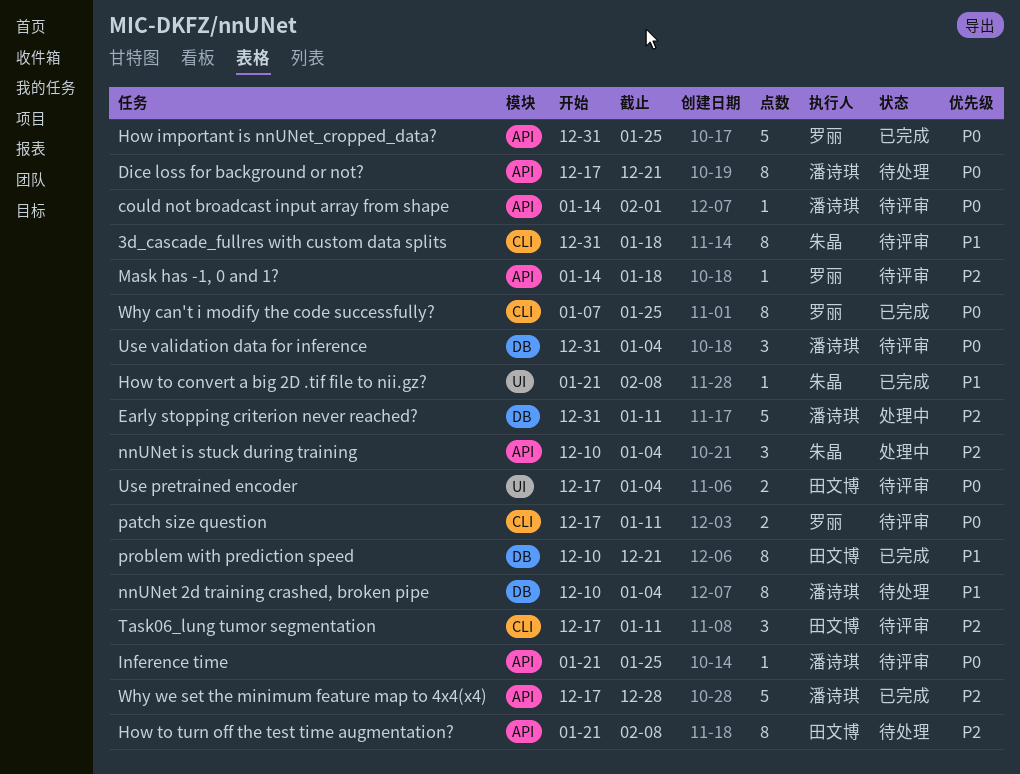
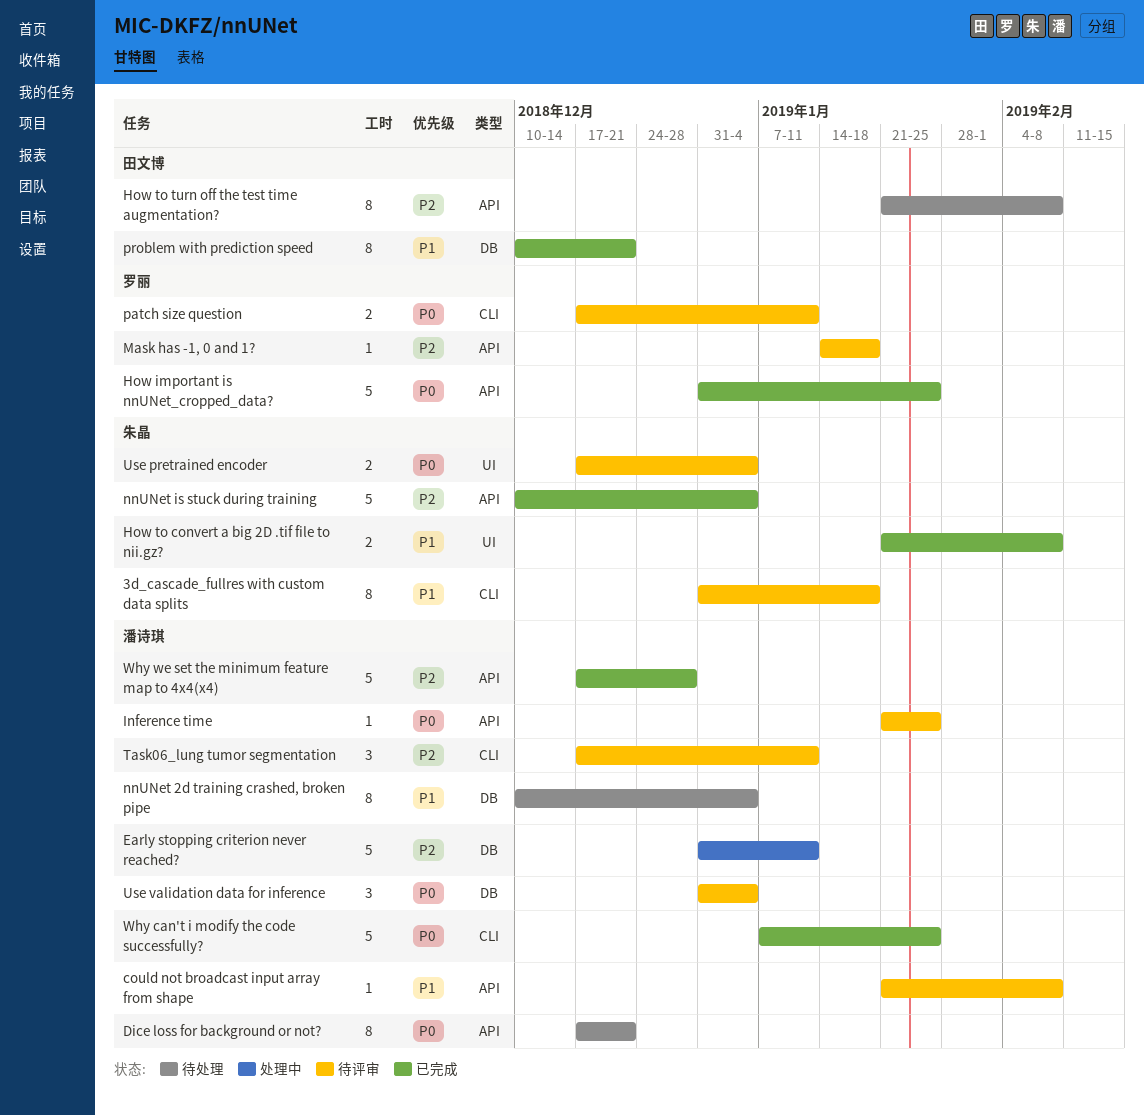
could not broadcast input array from shape, priority: P0 -> P1
could not broadcast input array from shape, start: Jan 14 -> Jan 21
could not broadcast input array from shape, due: Feb 1 -> Feb 8
How to convert a big 2D .tif file to nii.gz?, estimate: 1 -> 2
nnUNet is stuck during training, status: 处理中 -> 已完成
nnUNet is stuck during training, estimate: 3 -> 5
Task06_lung tumor segmentation, owner: 田文博 -> 潘诗琪
Use pretrained encoder, owner: 田文博 -> 朱晶
Why can't i modify the code successfully?, owner: 罗丽 -> 潘诗琪
Why can't i modify the code successfully?, estimate: 8 -> 5

